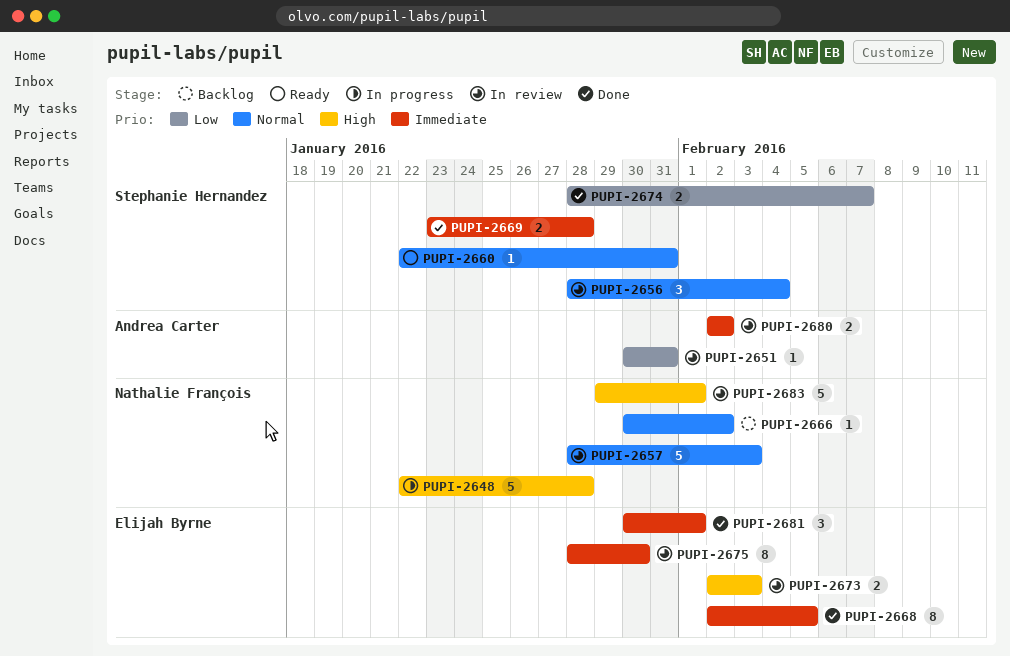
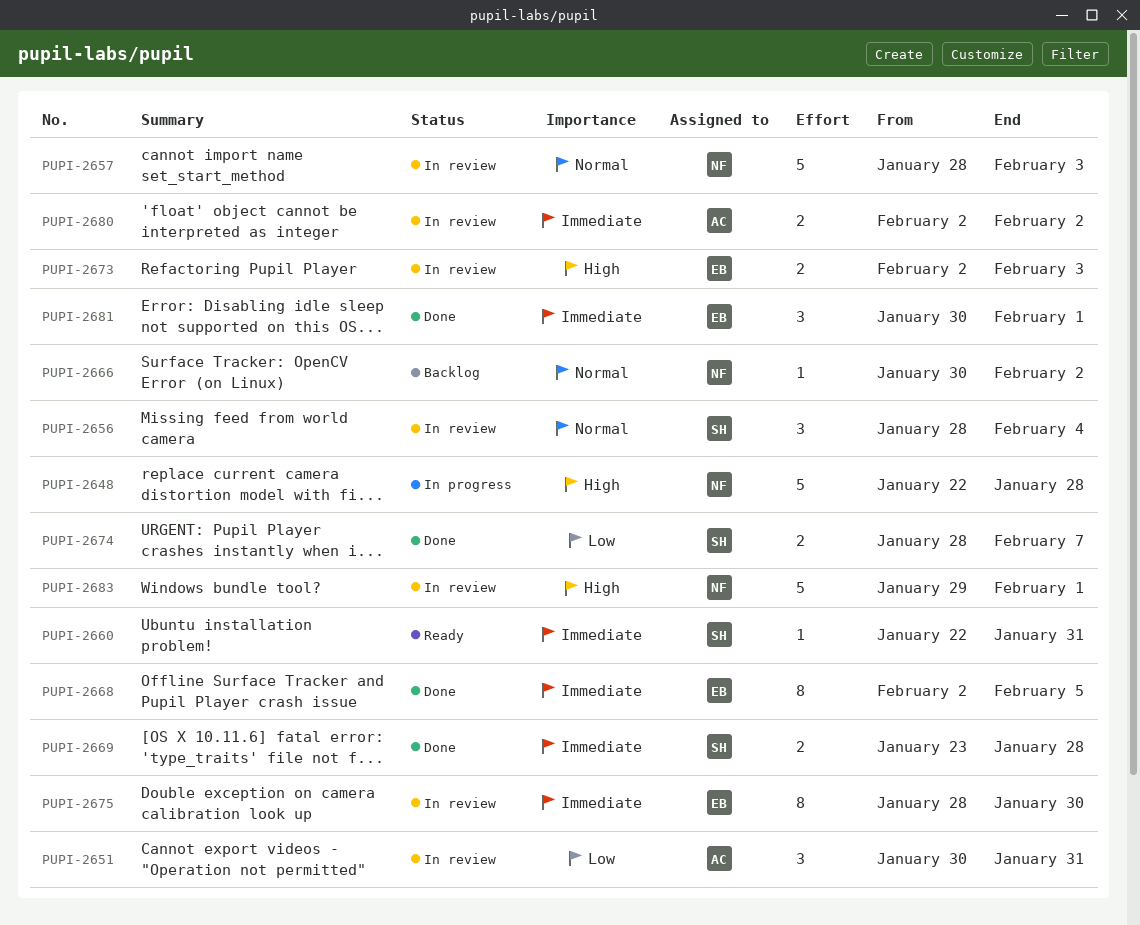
PUPI-2651, estimate: 1 -> 3
PUPI-2660, priority: Normal -> Immediate

